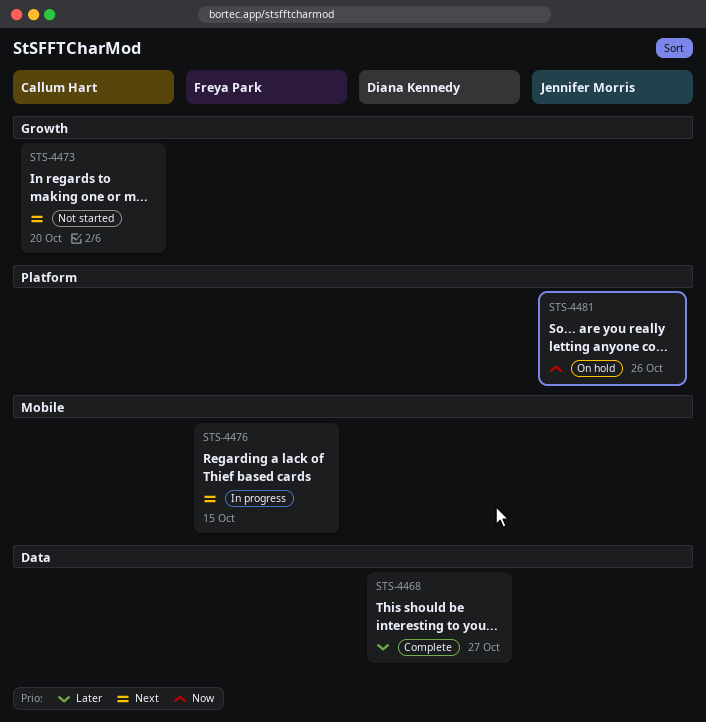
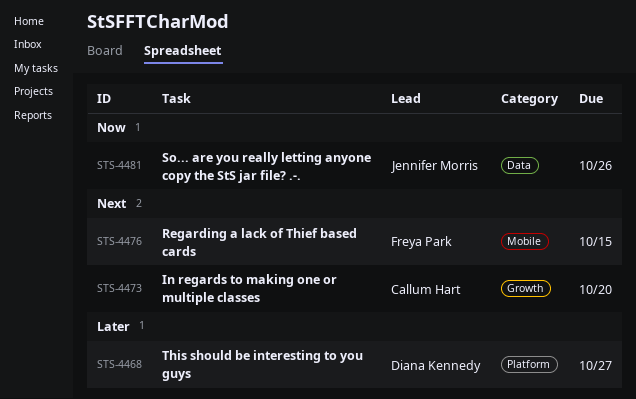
STS-4468, label: Data -> Platform
STS-4481, label: Platform -> Data

